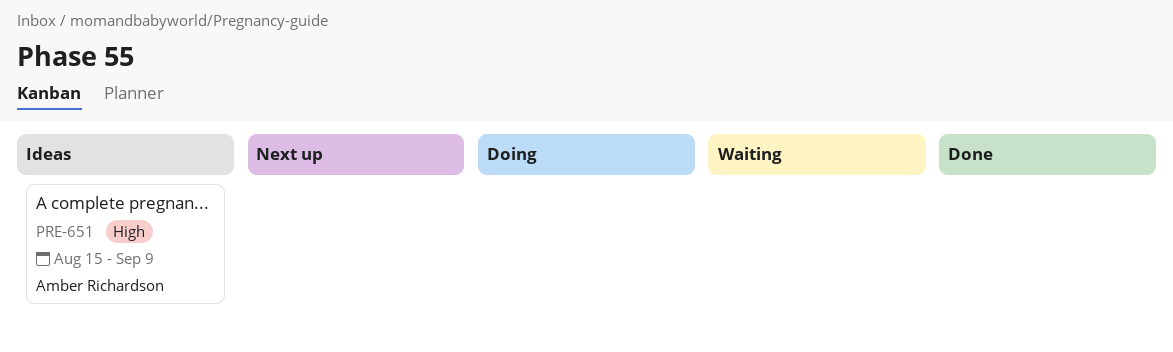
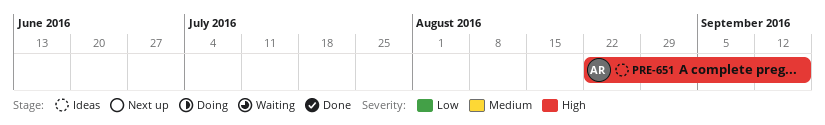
PRE-651, start: Aug 15 -> Aug 22
PRE-651, due: Sep 9 -> Sep 16

